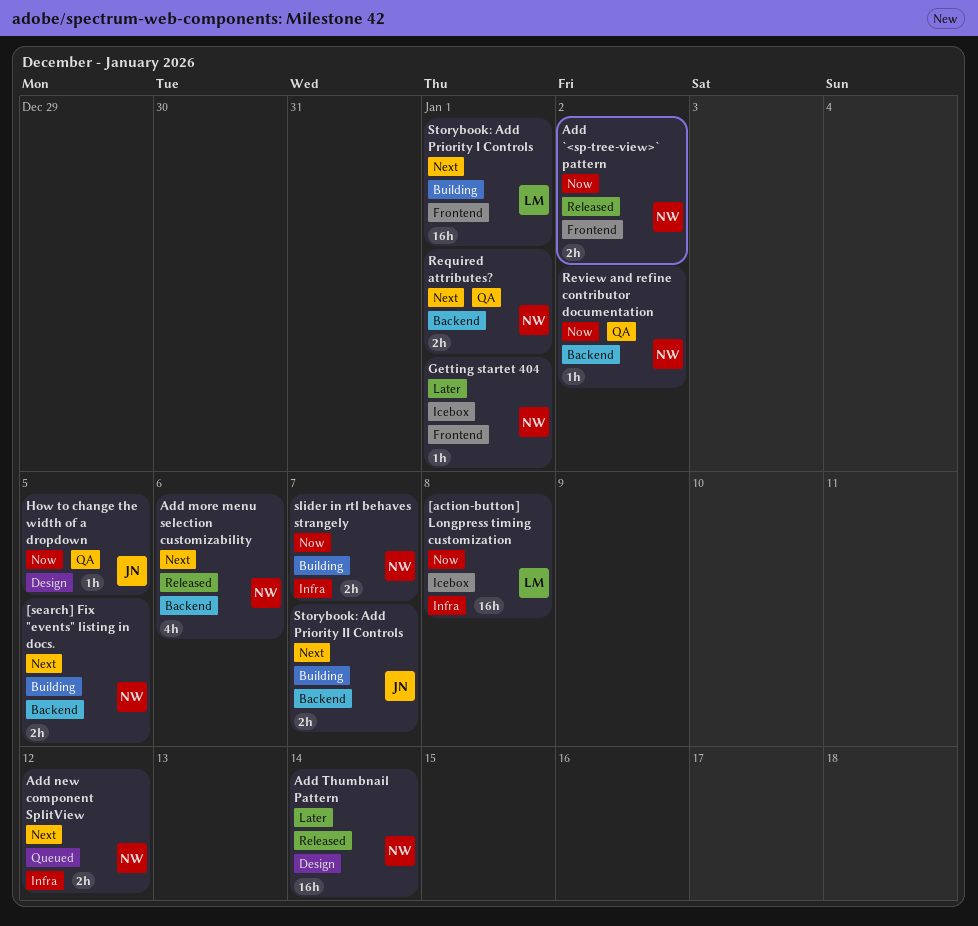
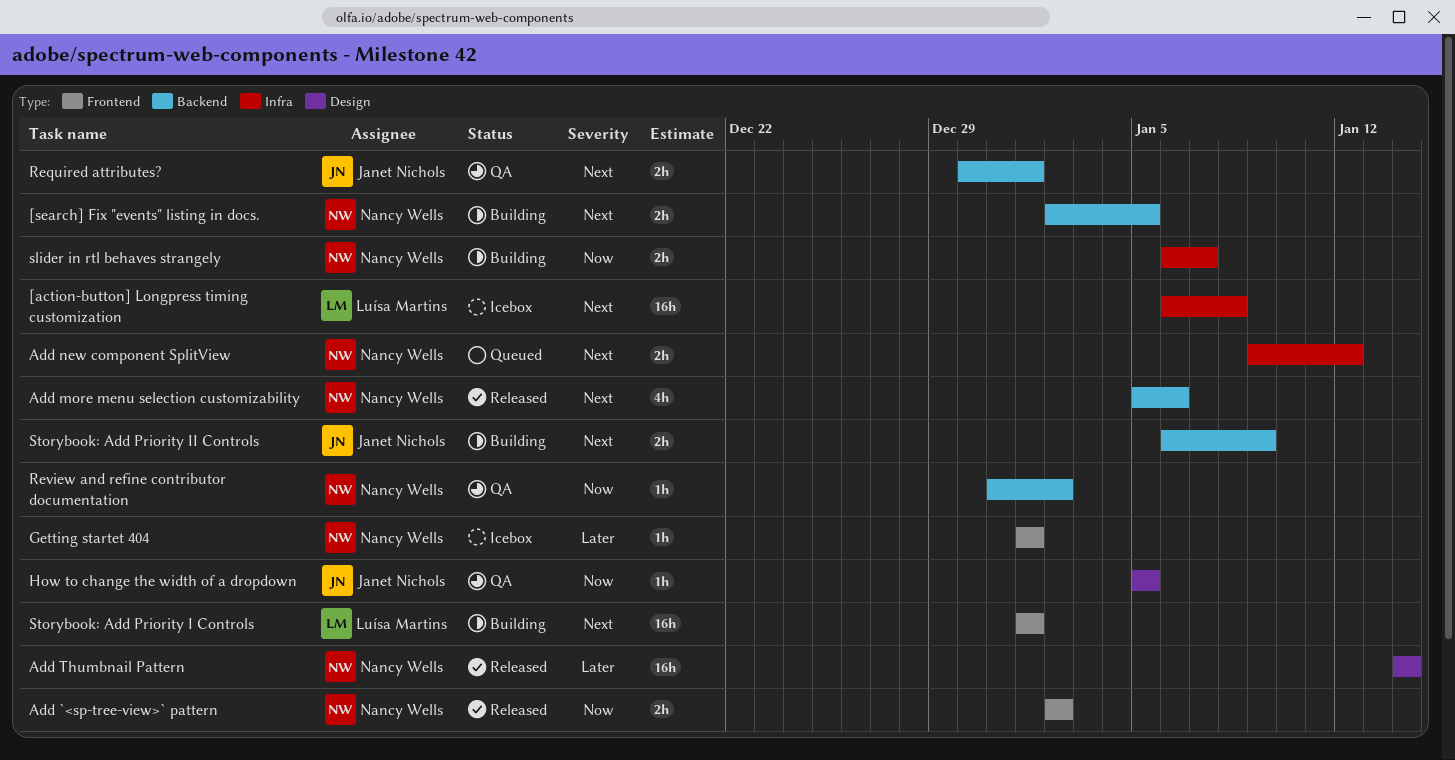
[action-button] Longpress timing customization, priority: Now -> Next
Required attributes?, owner: Nancy Wells -> Janet Nichols
Storybook: Add Priority II Controls, due: Jan 7 -> Jan 9

